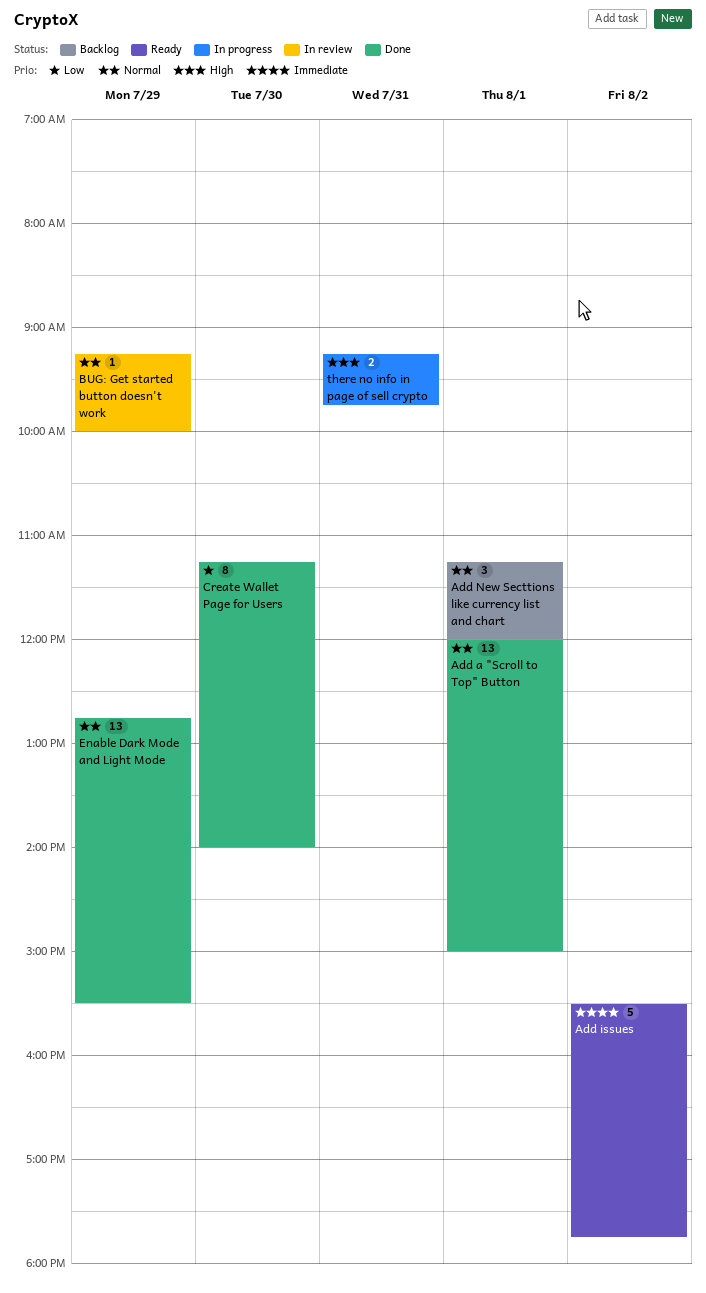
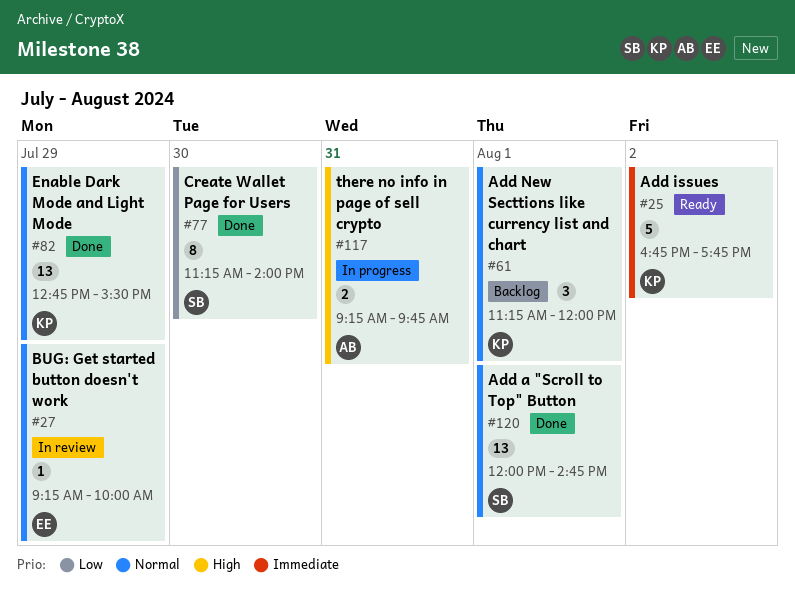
Add a "Scroll to Top" Button, ends: 15:00 -> 14:45
Add issues, begins: 15:30 -> 16:45

